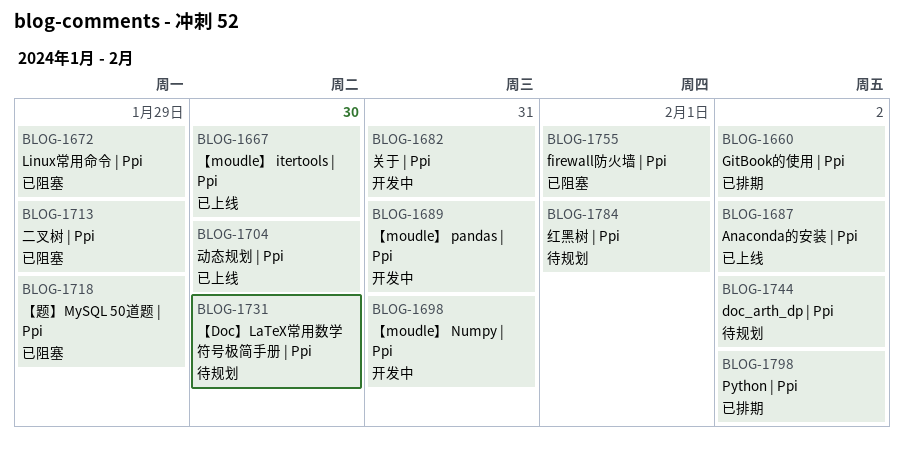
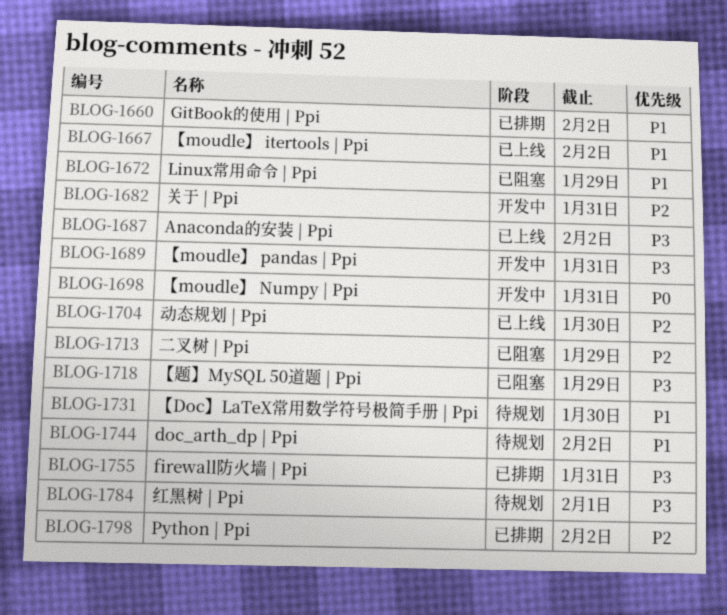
BLOG-1667, due: Jan 30 -> Feb 2
BLOG-1755, status: 已阻塞 -> 已排期
BLOG-1755, due: Feb 1 -> Jan 31

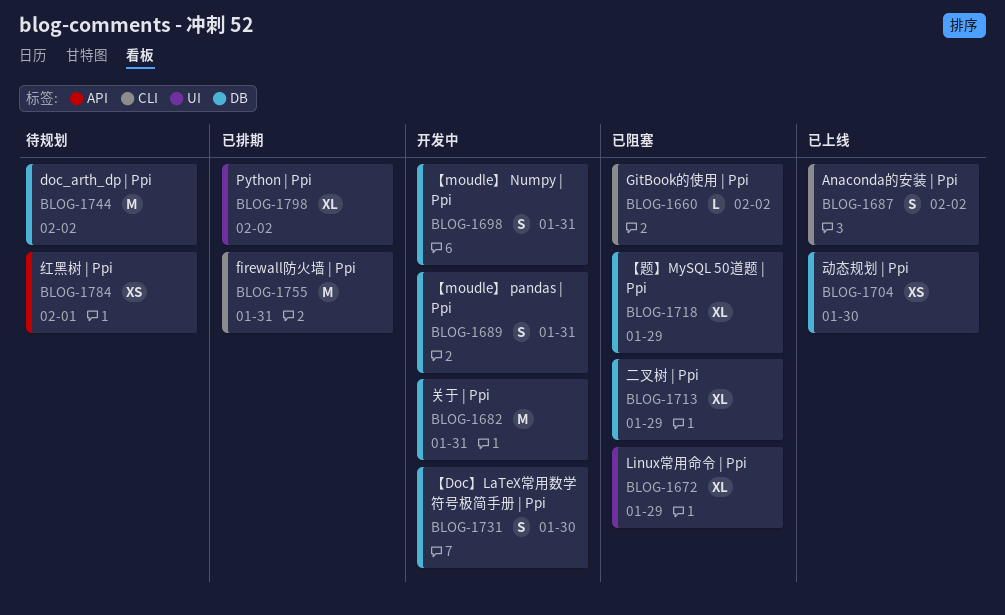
BLOG-1660, status: 已排期 -> 已阻塞
BLOG-1667: present -> none
BLOG-1731, status: 待规划 -> 开发中

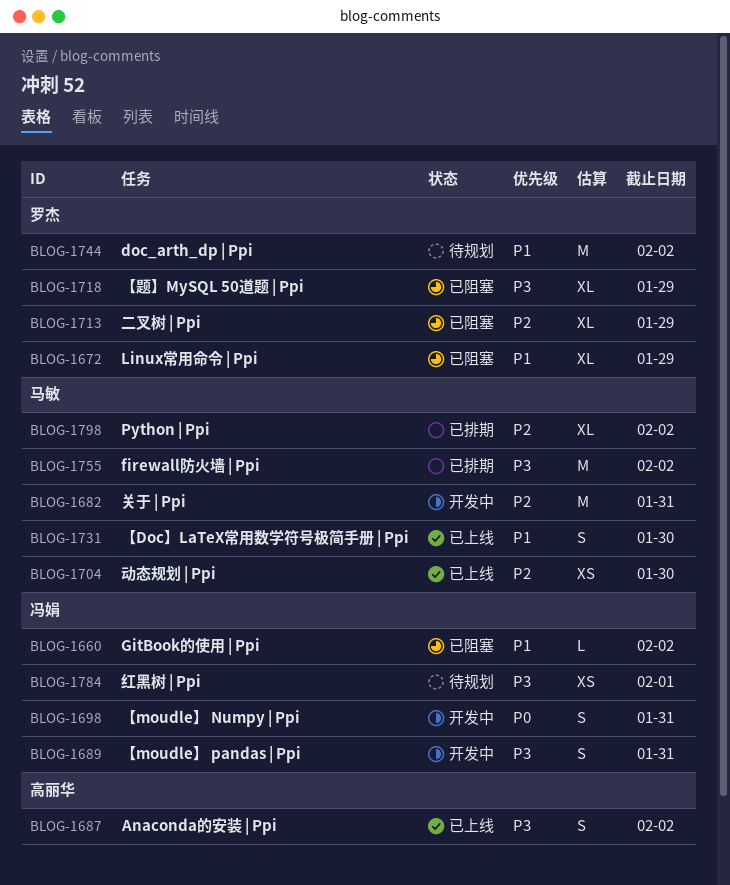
BLOG-1731, status: 开发中 -> 已上线
BLOG-1755, due: Jan 31 -> Feb 2

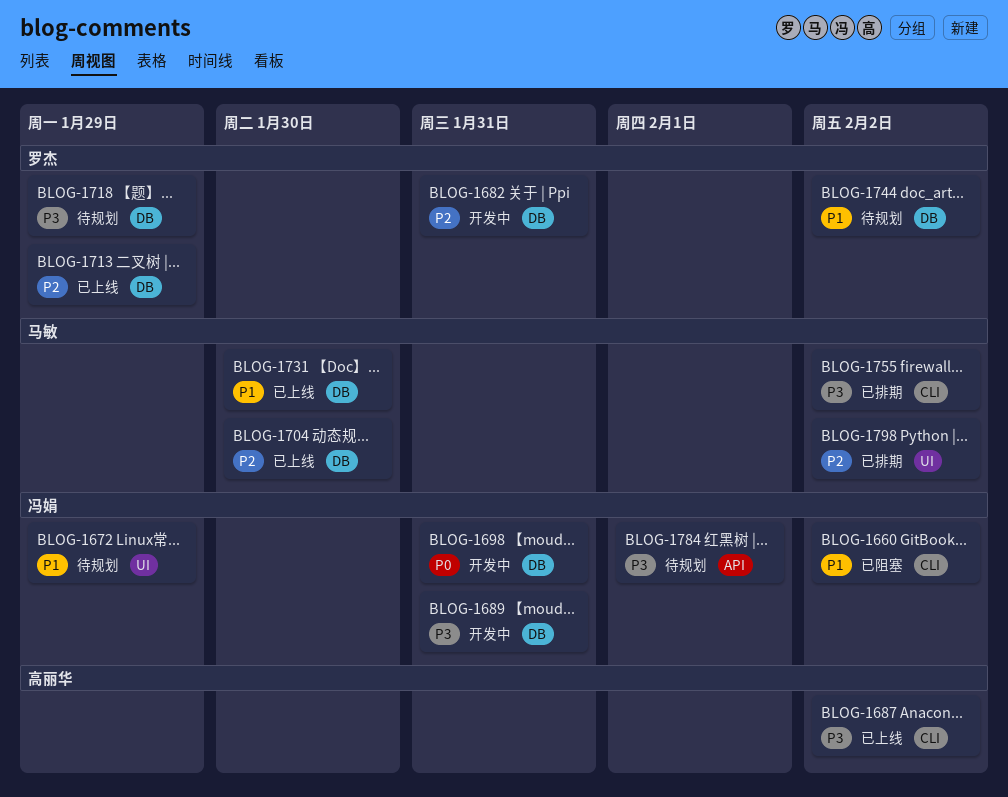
BLOG-1672, status: 已阻塞 -> 待规划
BLOG-1672, owner: 罗杰 -> 冯娟
BLOG-1682, owner: 马敏 -> 罗杰
BLOG-1713, status: 已阻塞 -> 已上线
BLOG-1718, status: 已阻塞 -> 待规划

